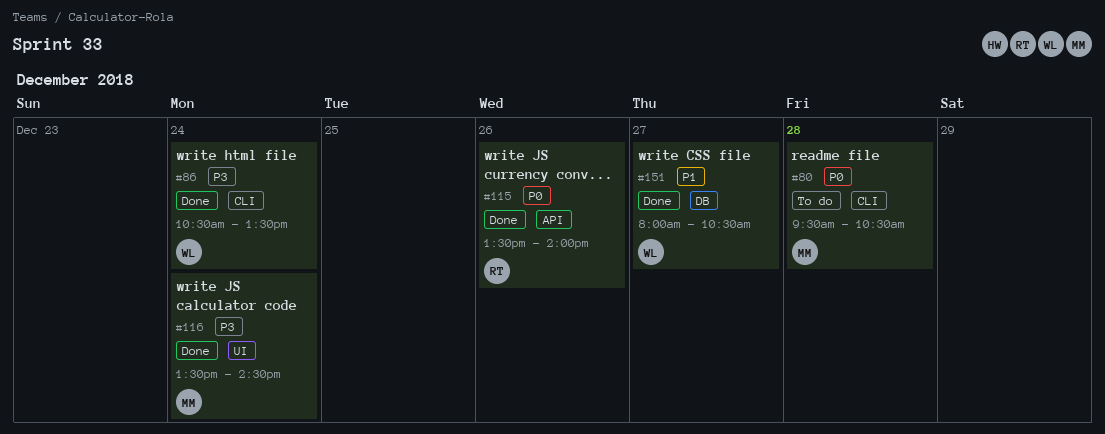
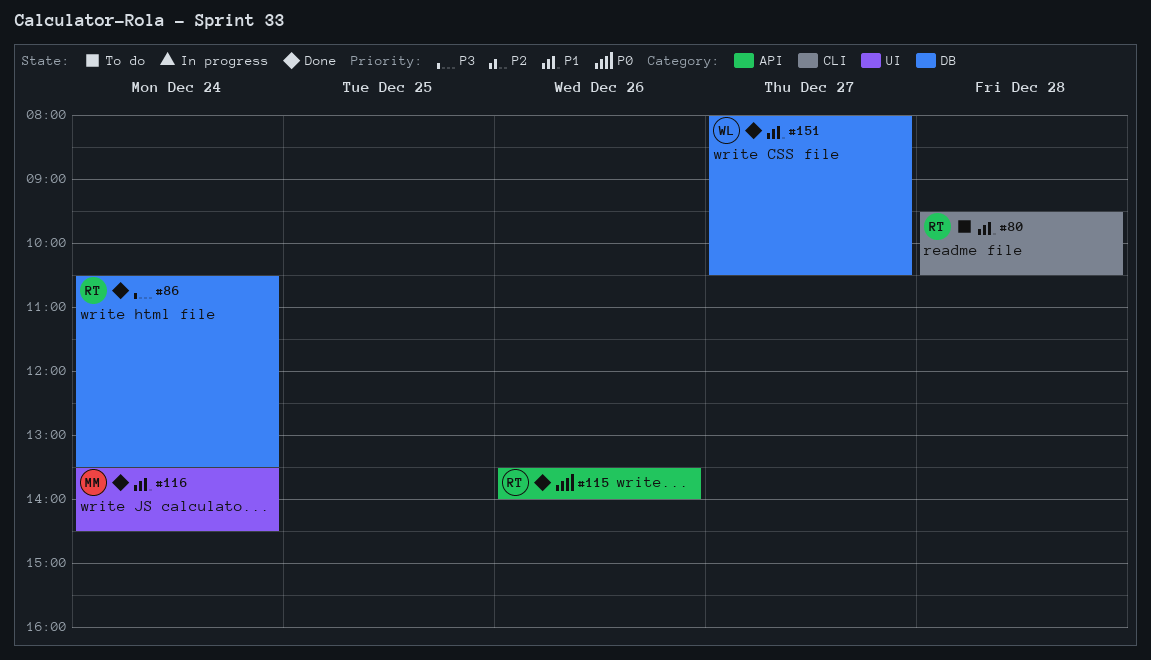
#80, owner: MM -> RT
#80, priority: P0 -> P1
#86, owner: WL -> RT
#86, label: CLI -> DB
#116, priority: P3 -> P1

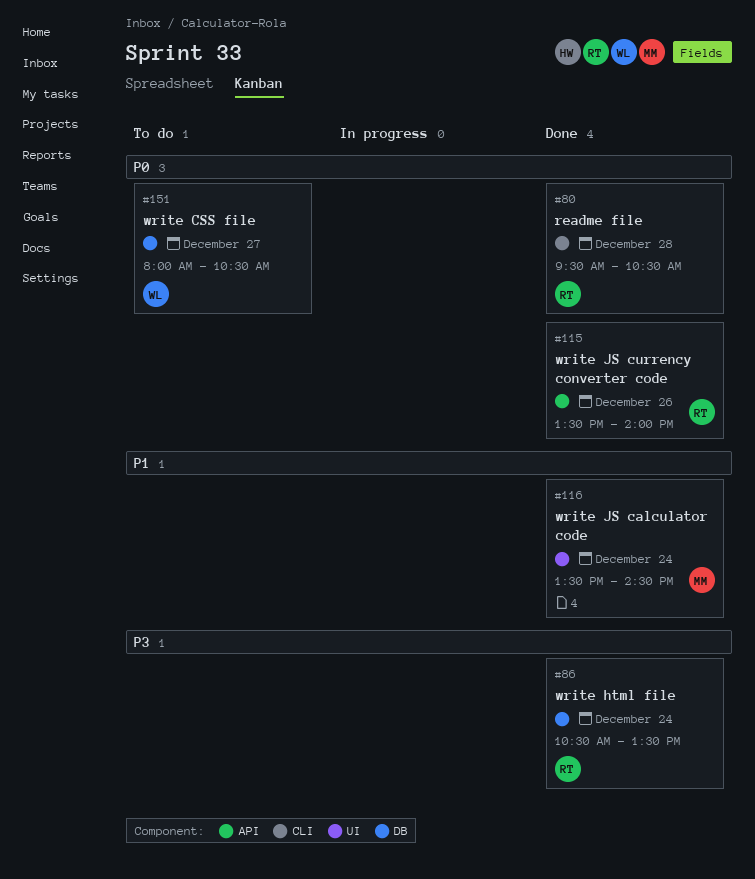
#80, status: To do -> Done
#80, priority: P1 -> P0
#151, status: Done -> To do
#151, priority: P1 -> P0

